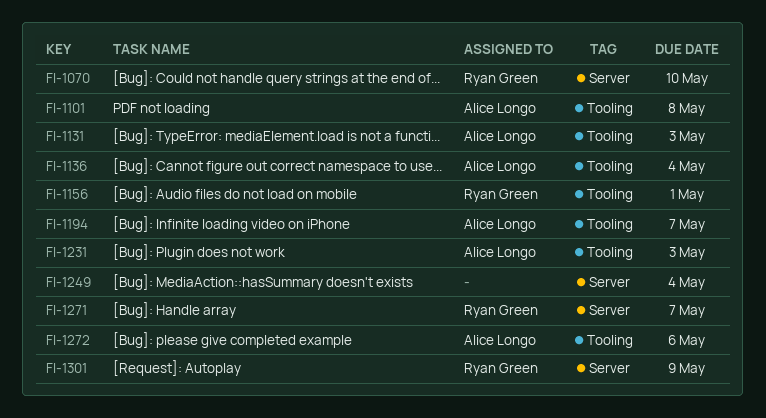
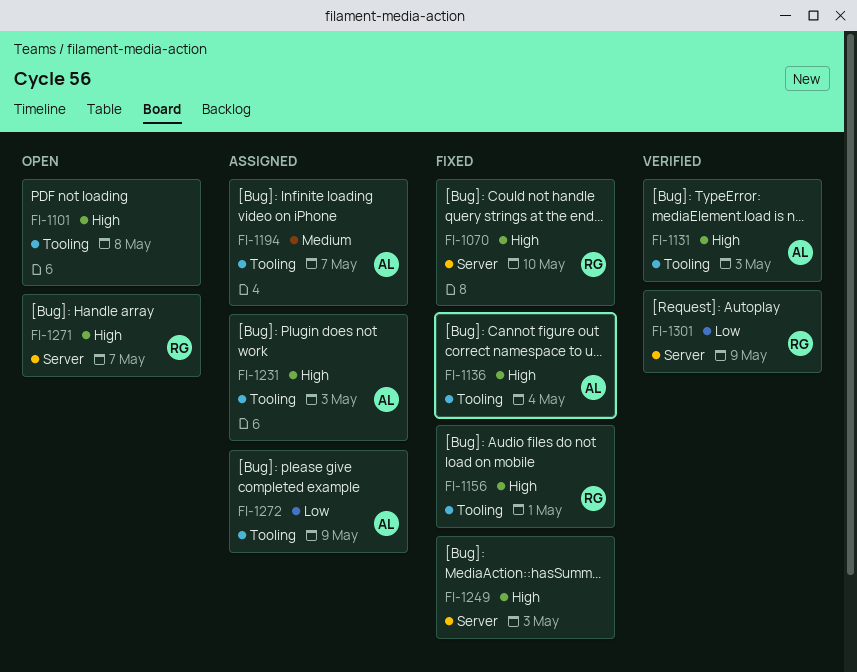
FI-1101, owner: Alice Longo -> none
FI-1249, due: May 4 -> May 3
FI-1272, due: May 6 -> May 9

